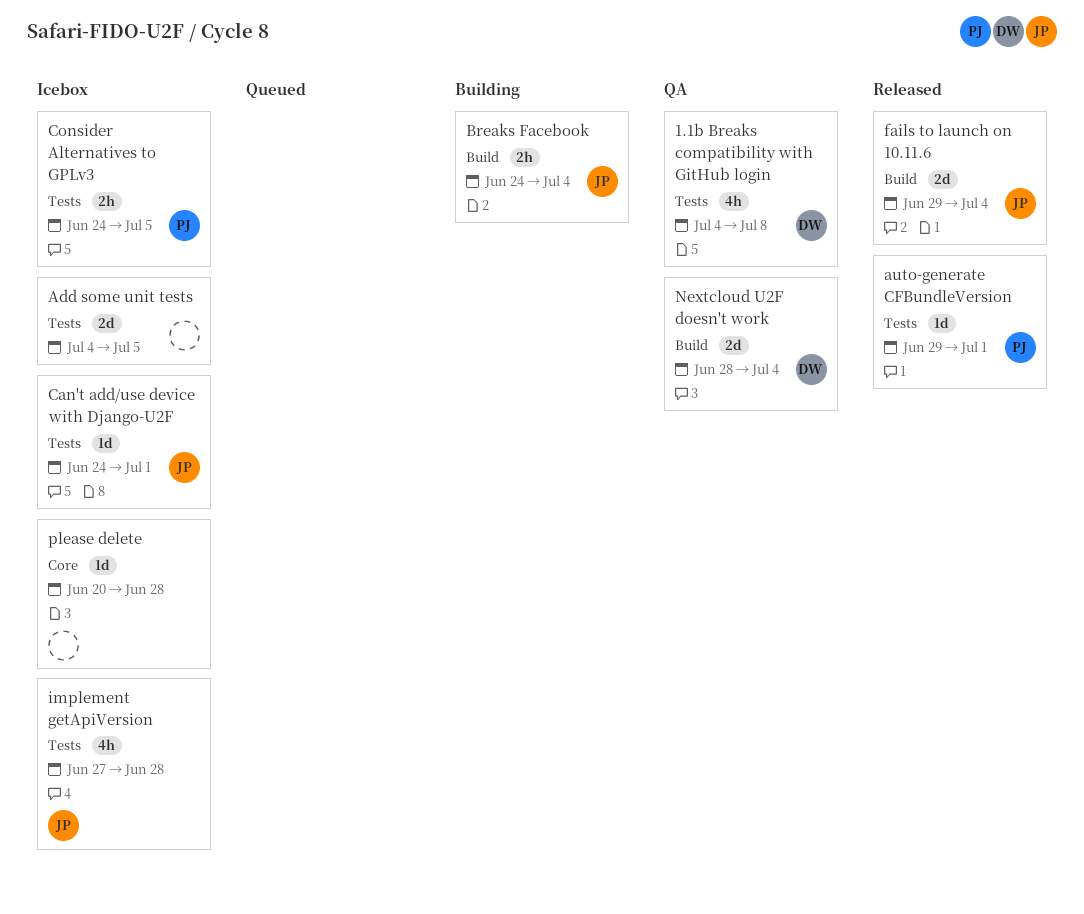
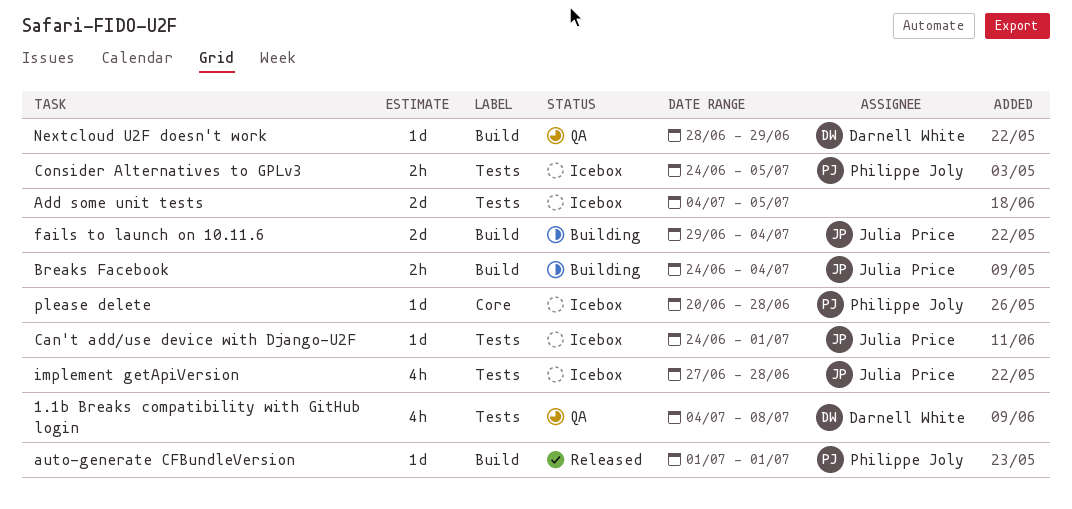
auto-generate CFBundleVersion, label: Tests -> Build
auto-generate CFBundleVersion, start: Jun 29 -> Jul 1
fails to launch on 10.11.6, status: Released -> Building
Nextcloud U2F doesn't work, estimate: 2d -> 1d
Nextcloud U2F doesn't work, due: Jul 4 -> Jun 29
please delete, owner: none -> Philippe Joly

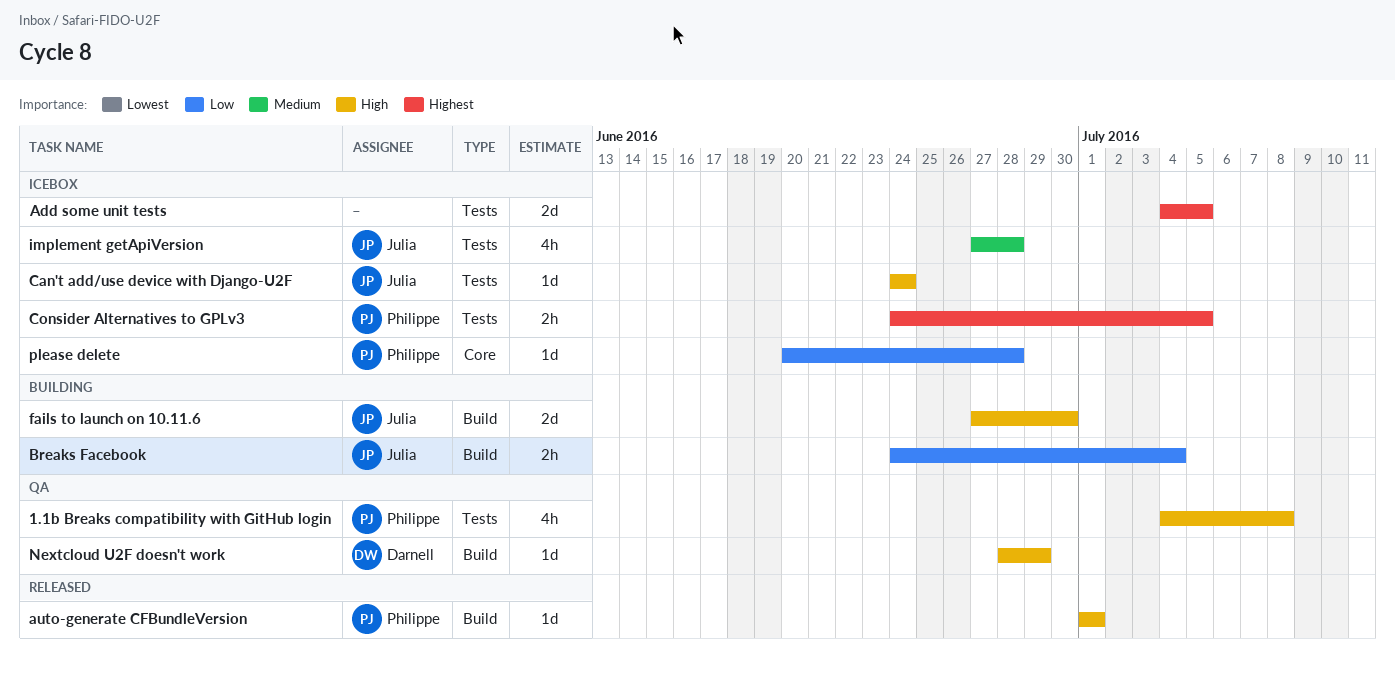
1.1b Breaks compatibility with GitHub login, owner: Darnell White -> Philippe Joly
Can't add/use device with Django-U2F, due: Jul 1 -> Jun 24
fails to launch on 10.11.6, start: Jun 29 -> Jun 27
fails to launch on 10.11.6, due: Jul 4 -> Jun 30

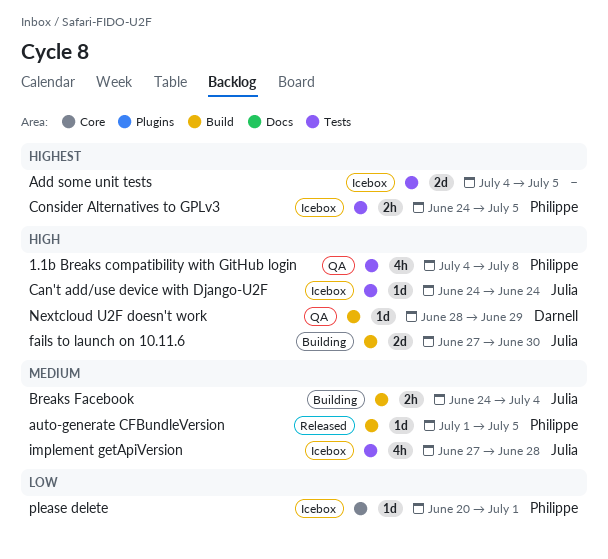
auto-generate CFBundleVersion, priority: High -> Medium
auto-generate CFBundleVersion, due: Jul 1 -> Jul 5
Breaks Facebook, priority: Low -> Medium
please delete, due: Jun 28 -> Jul 1

